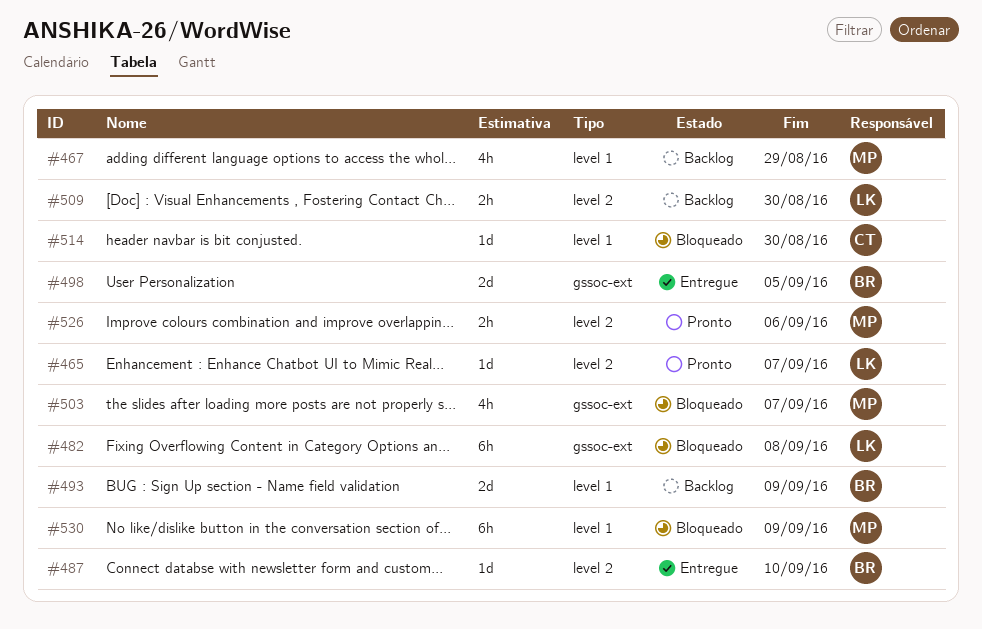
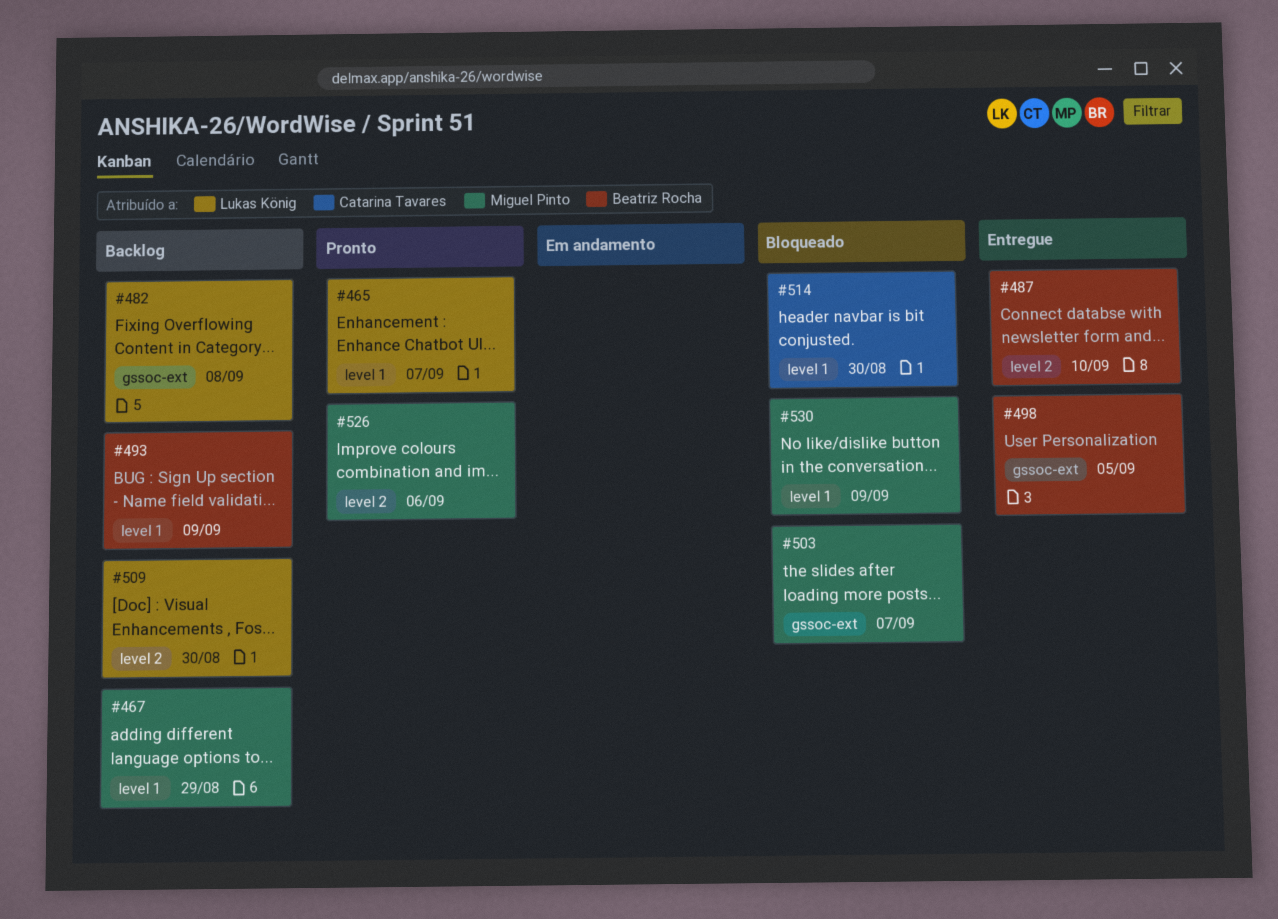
#465, label: level 2 -> level 1
#482, status: Bloqueado -> Backlog

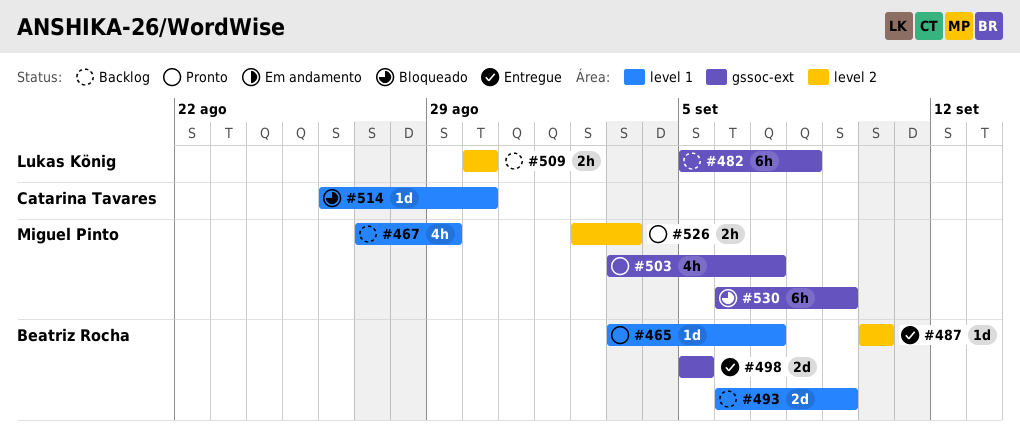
#465, owner: Lukas König -> Beatriz Rocha
#503, status: Bloqueado -> Pronto
#526, due: Sep 6 -> Sep 3
#530, label: level 1 -> gssoc-ext

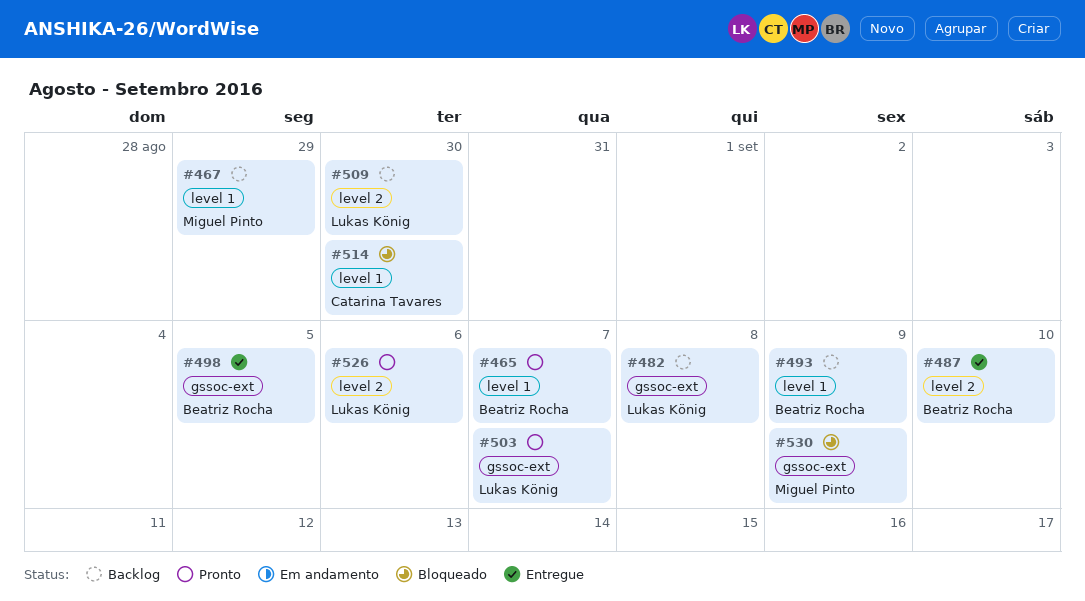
#503, owner: Miguel Pinto -> Lukas König
#526, owner: Miguel Pinto -> Lukas König
#526, due: Sep 3 -> Sep 6

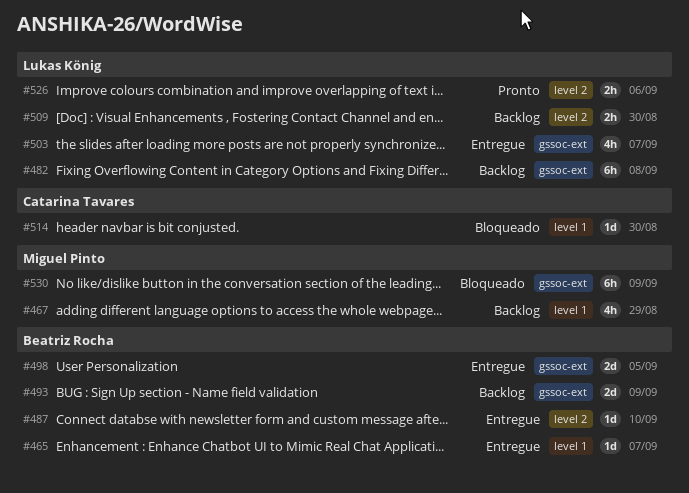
#465, status: Pronto -> Entregue
#493, label: level 1 -> gssoc-ext
#503, status: Pronto -> Entregue

